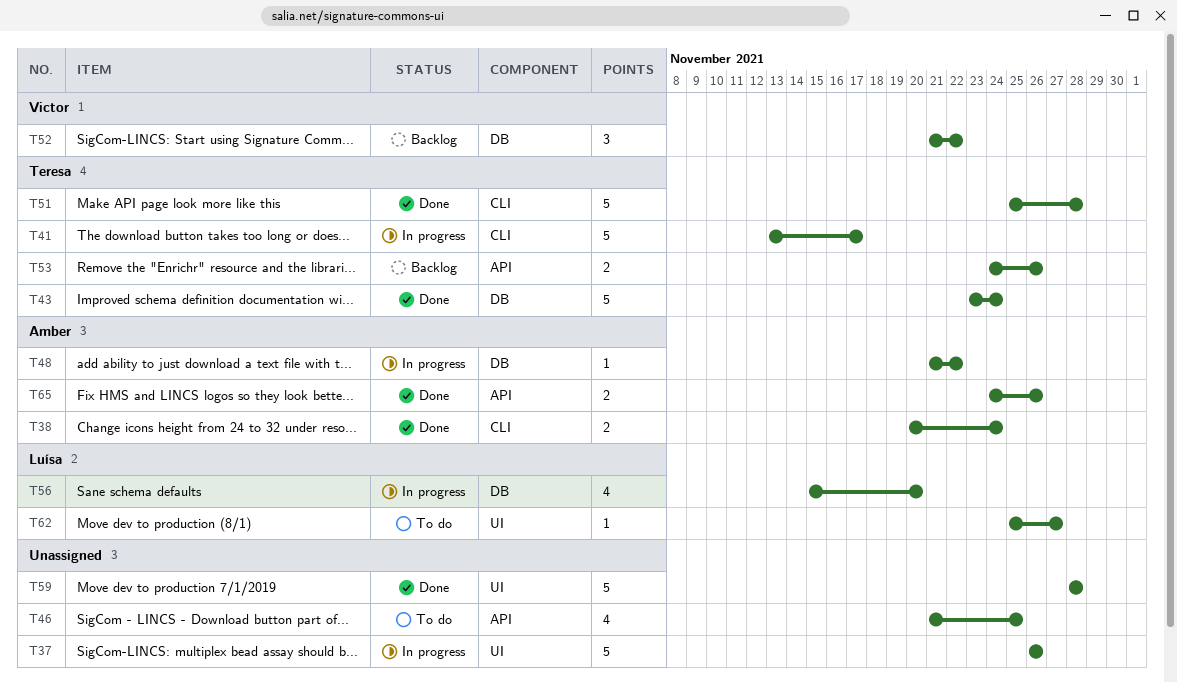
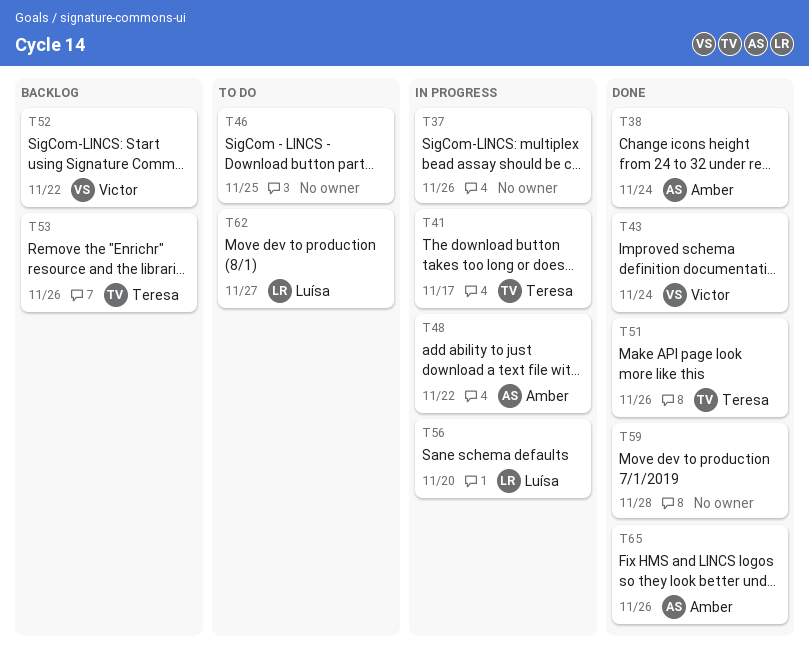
T43, owner: Teresa -> Victor
T51, due: Nov 28 -> Nov 26

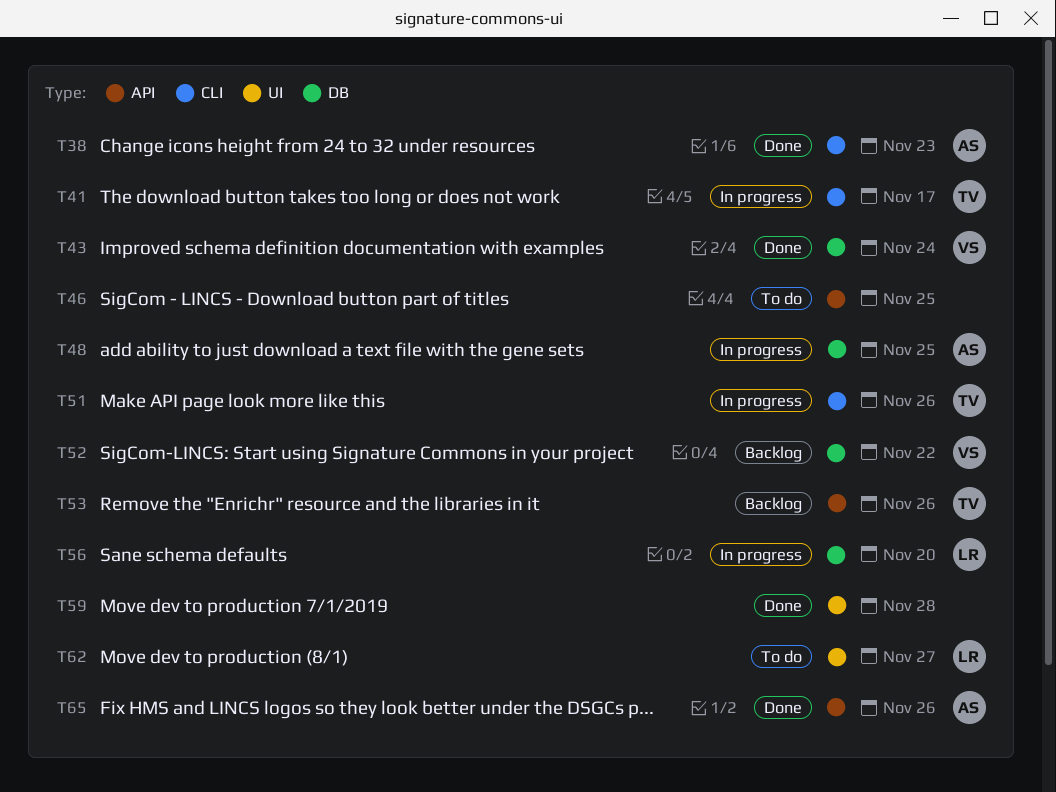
T37: present -> none
T38, due: Nov 24 -> Nov 23
T48, due: Nov 22 -> Nov 25
T51, status: Done -> In progress

